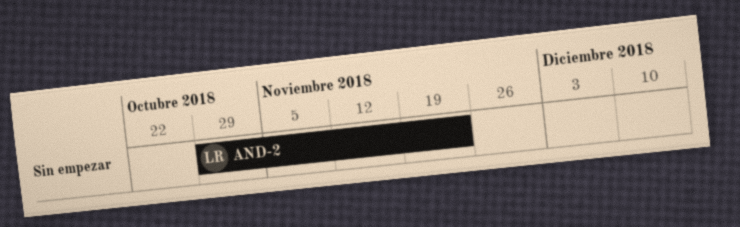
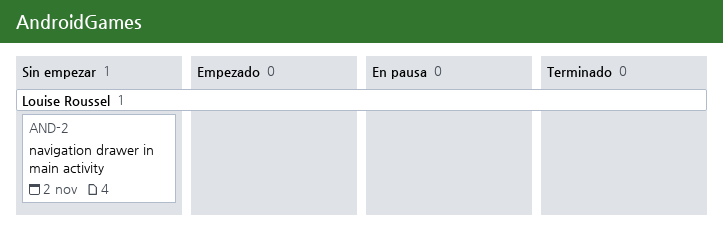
AND-2, due: Nov 23 -> Nov 2

